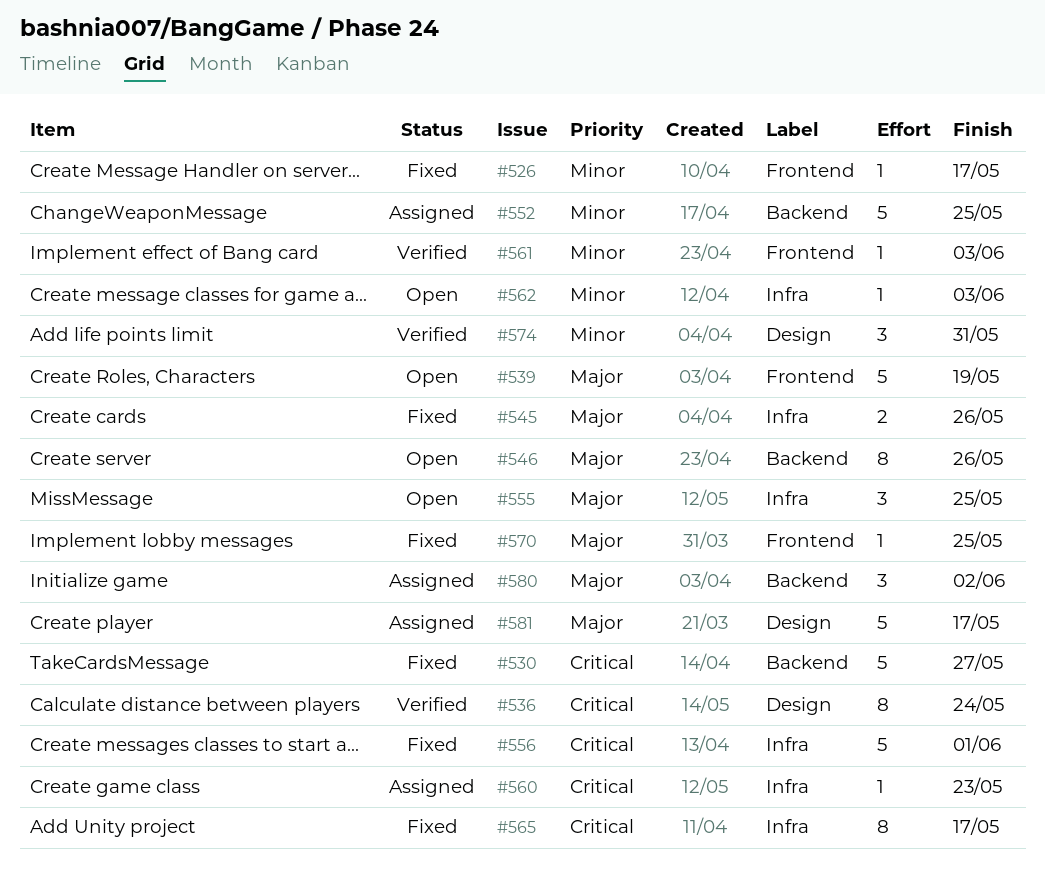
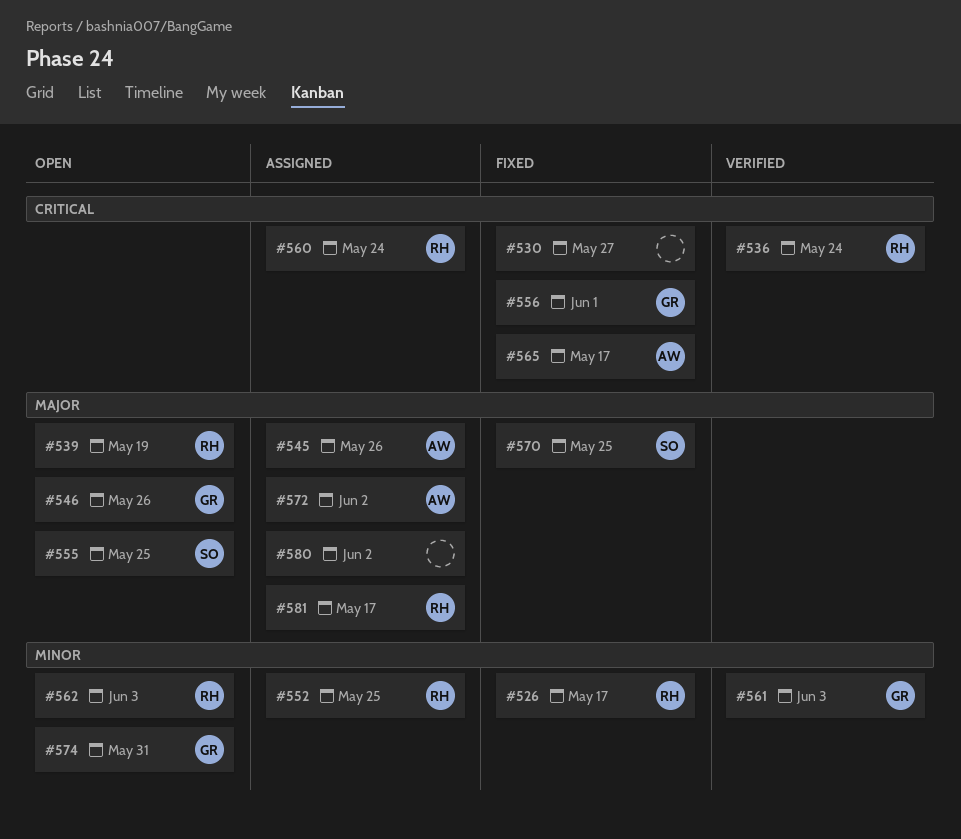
#545, status: Fixed -> Assigned
#560, due: May 23 -> May 24
#572: none -> present
#574, status: Verified -> Open

